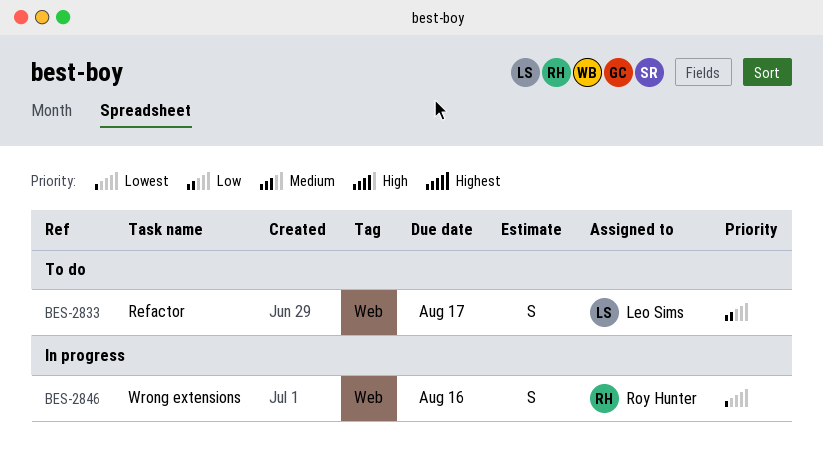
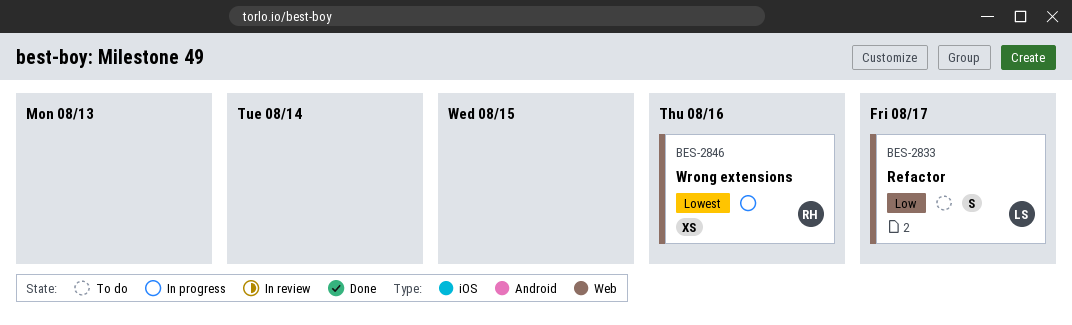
BES-2846, estimate: S -> XS

